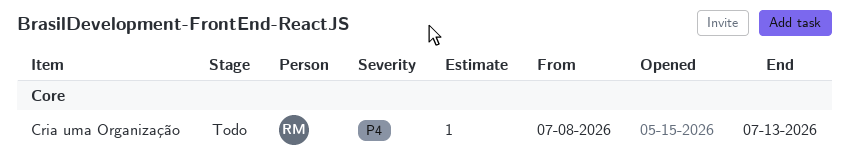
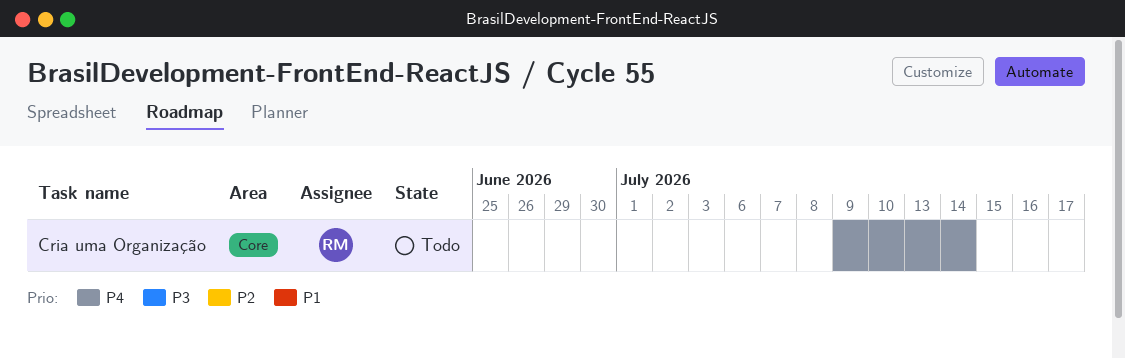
Cria uma Organização, start: Jul 8 -> Jul 9
Cria uma Organização, due: Jul 13 -> Jul 14

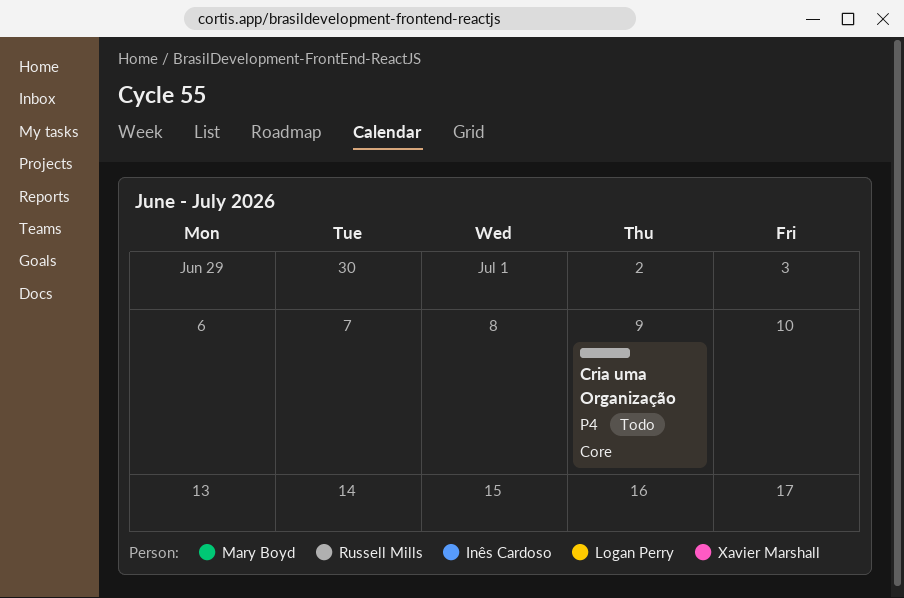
Cria uma Organização, due: Jul 14 -> Jul 9

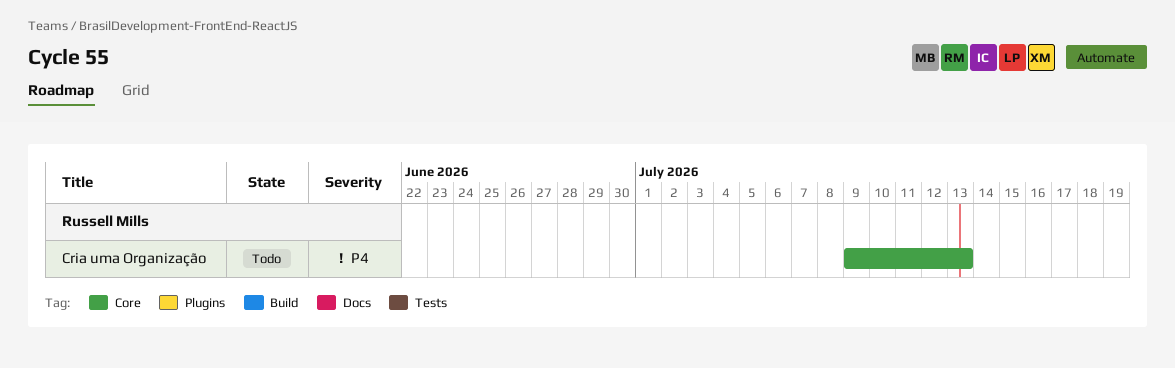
Cria uma Organização, due: Jul 9 -> Jul 13

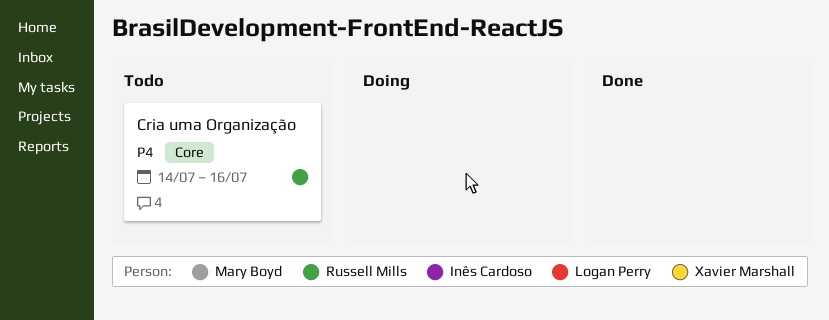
Cria uma Organização, start: Jul 9 -> Jul 14
Cria uma Organização, due: Jul 13 -> Jul 16

